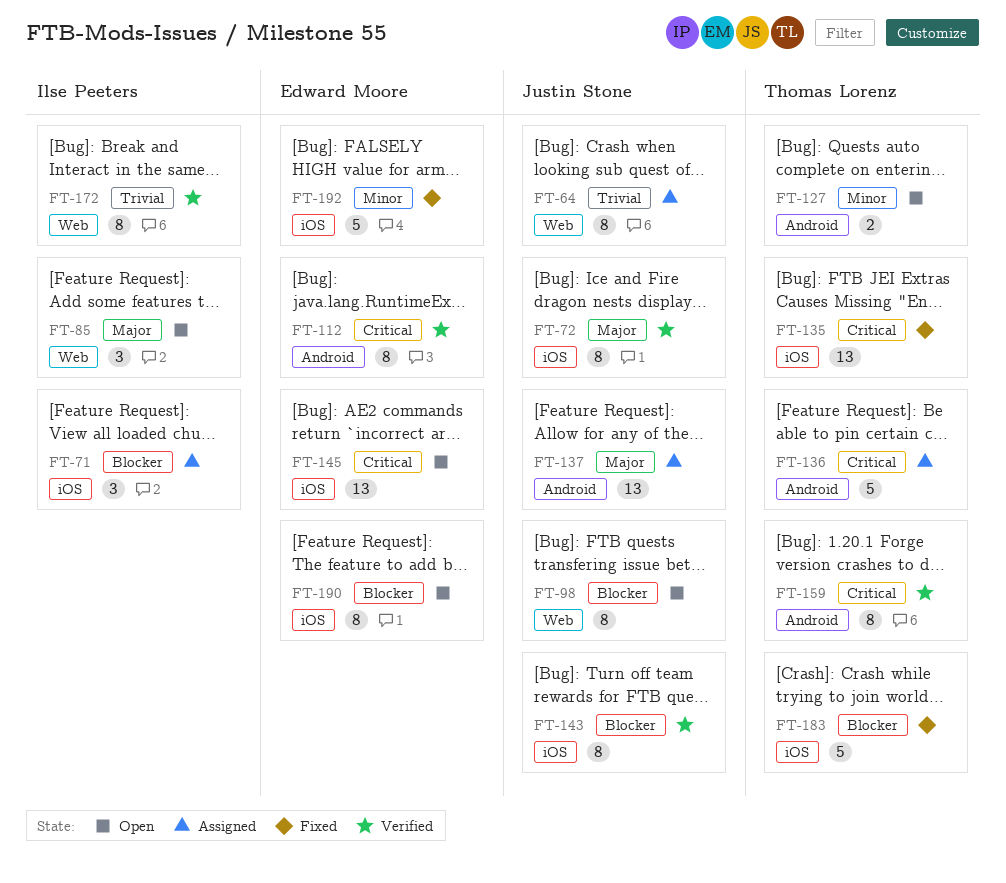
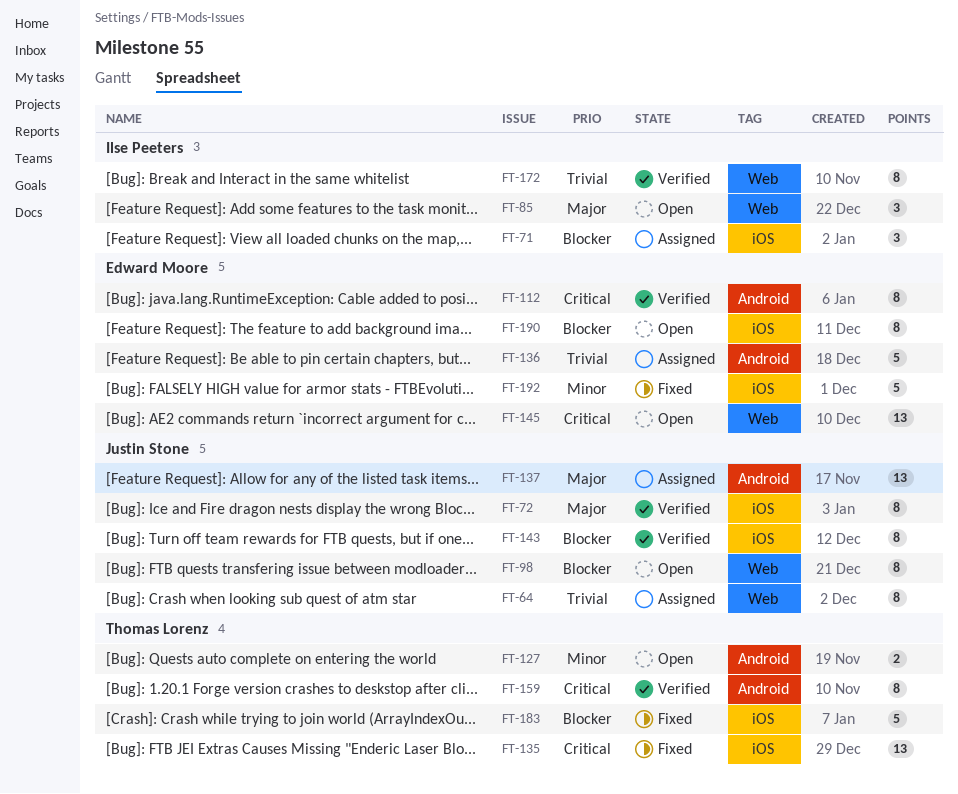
FT-136, owner: Thomas Lorenz -> Edward Moore
FT-136, priority: Critical -> Trivial
FT-145, label: iOS -> Web

